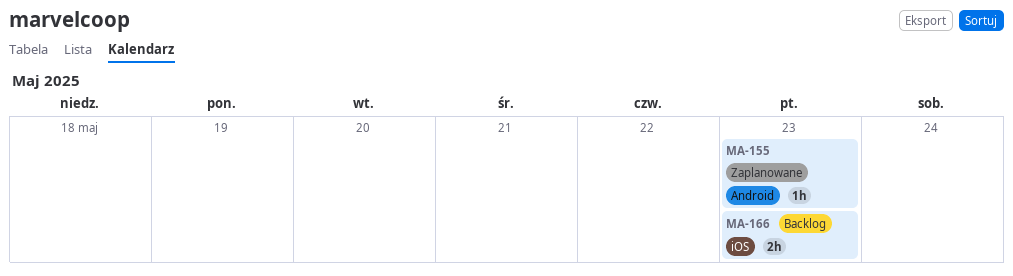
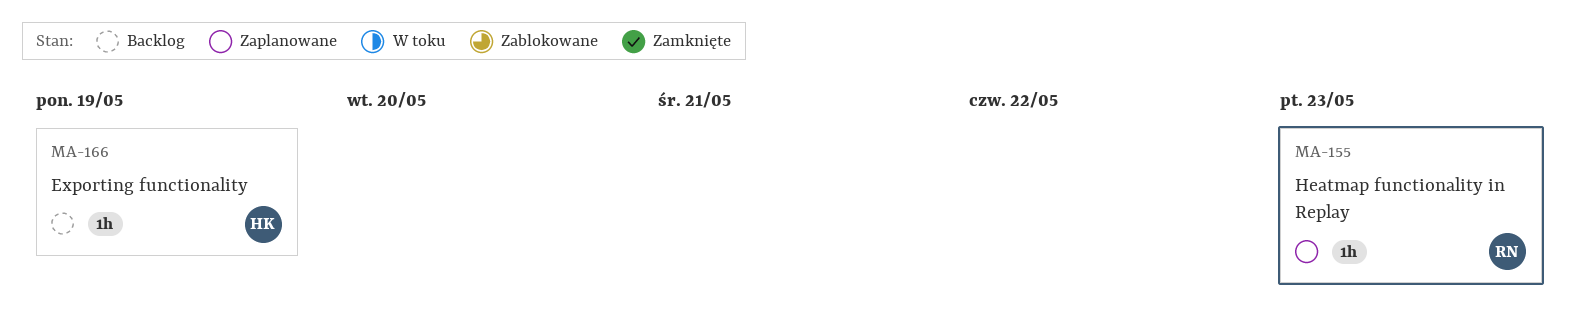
MA-166, estimate: 2h -> 1h
MA-166, due: May 23 -> May 19

